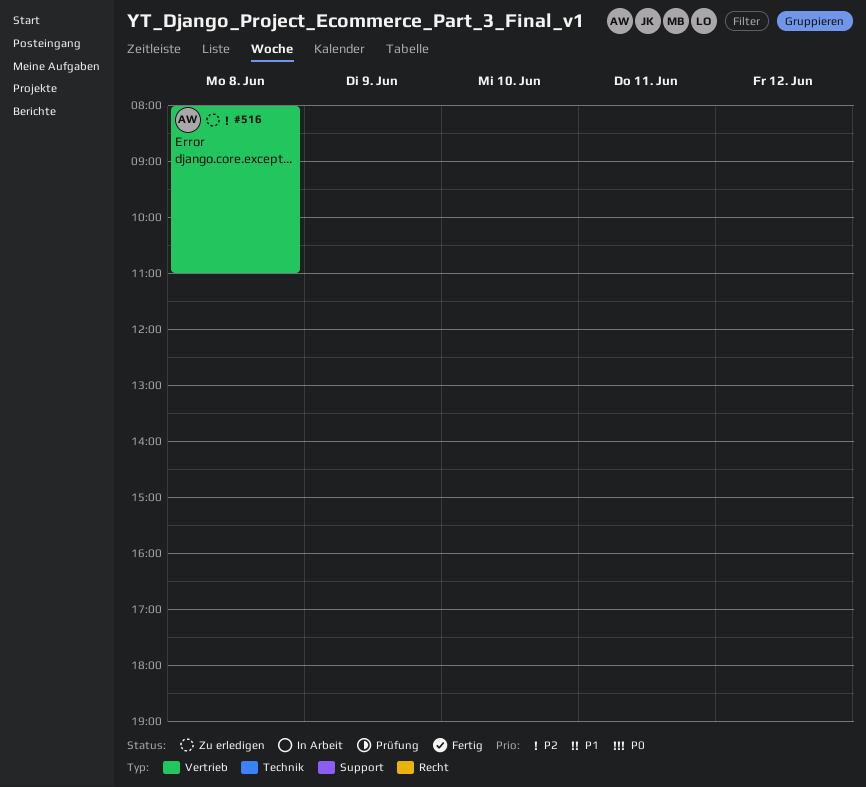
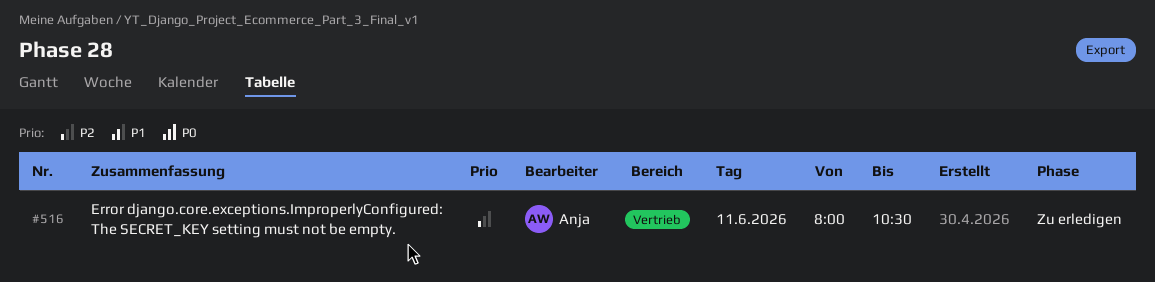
#516, day: Jun 8 -> Jun 11
#516, ends: 11:00 -> 10:30

